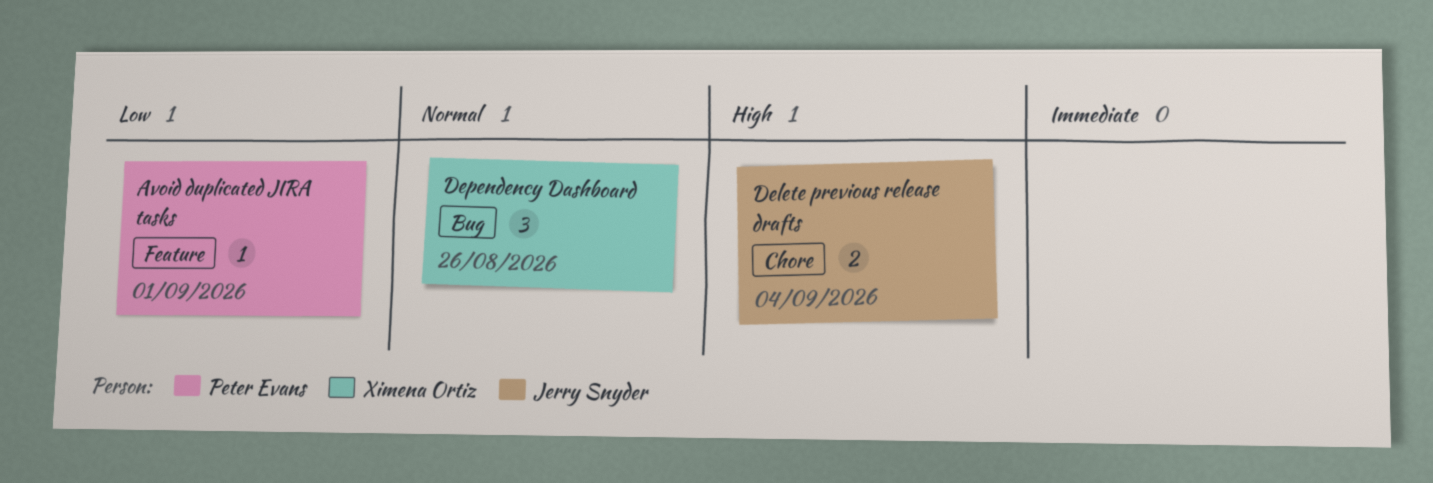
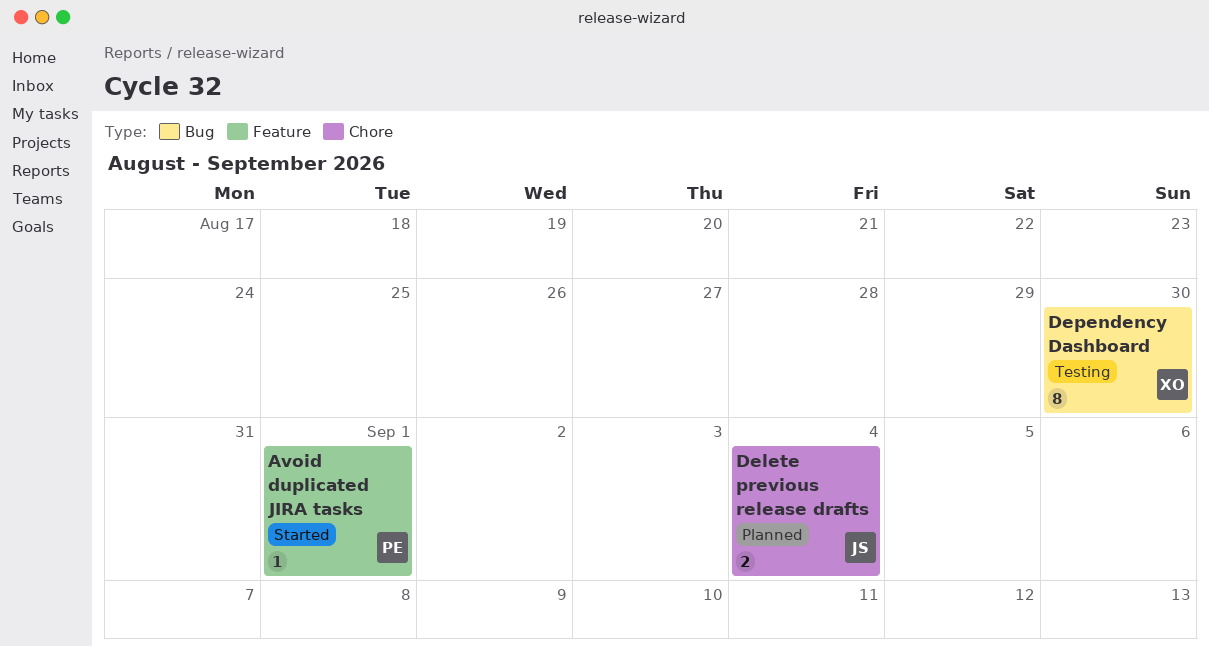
Dependency Dashboard, estimate: 3 -> 8
Dependency Dashboard, due: Aug 26 -> Aug 30

